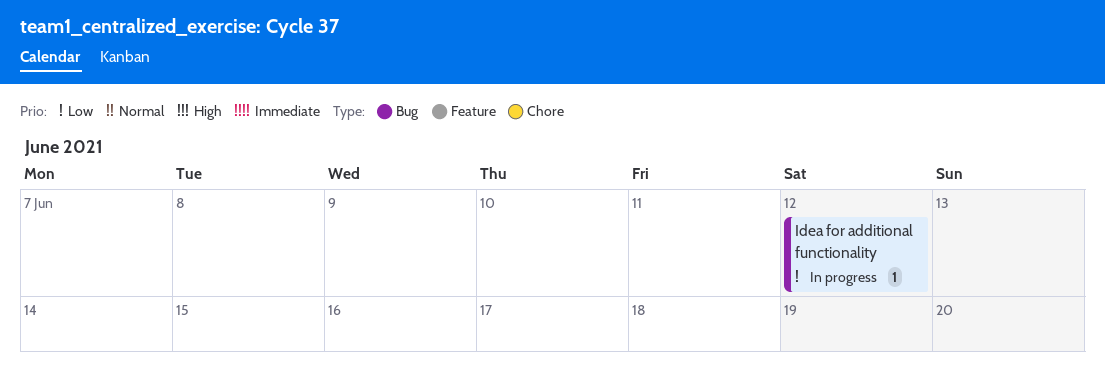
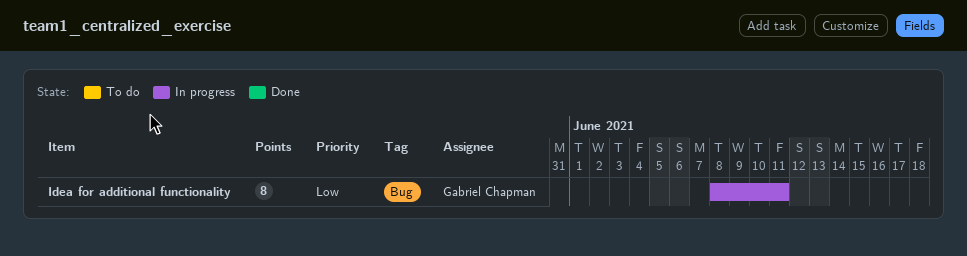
Idea for additional functionality, estimate: 1 -> 8
Idea for additional functionality, due: Jun 12 -> Jun 11

